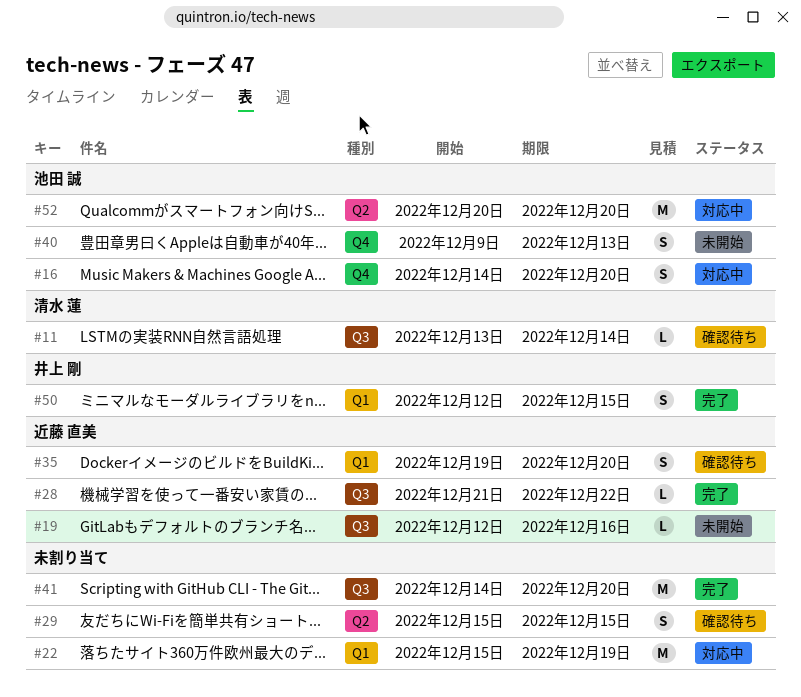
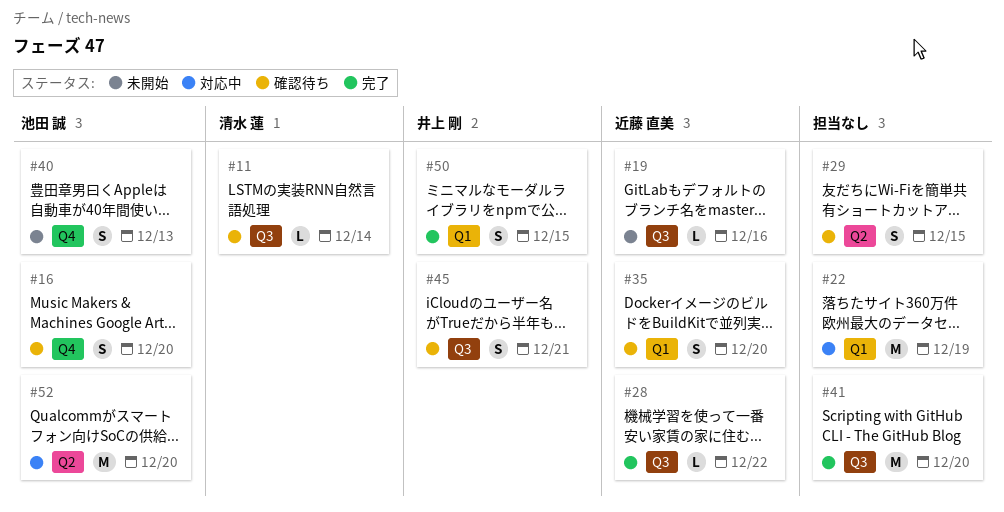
#16, status: 対応中 -> 確認待ち
#45: none -> present

